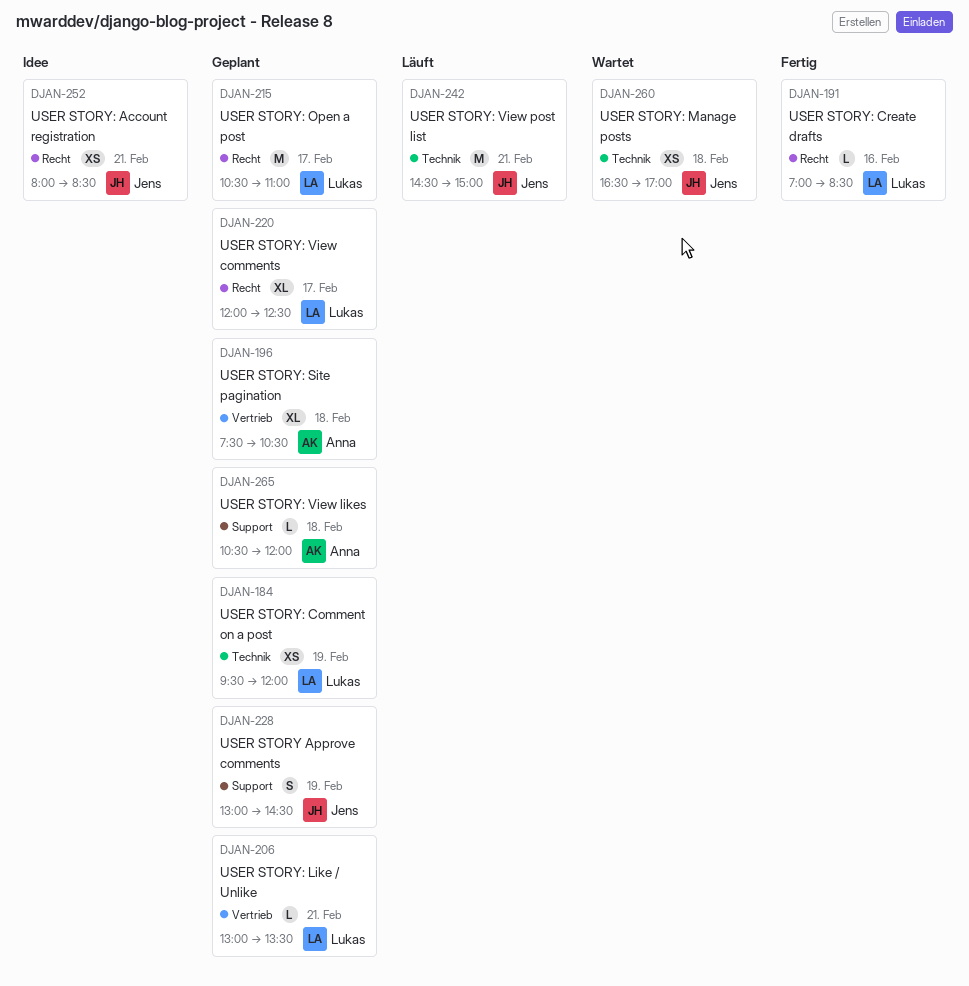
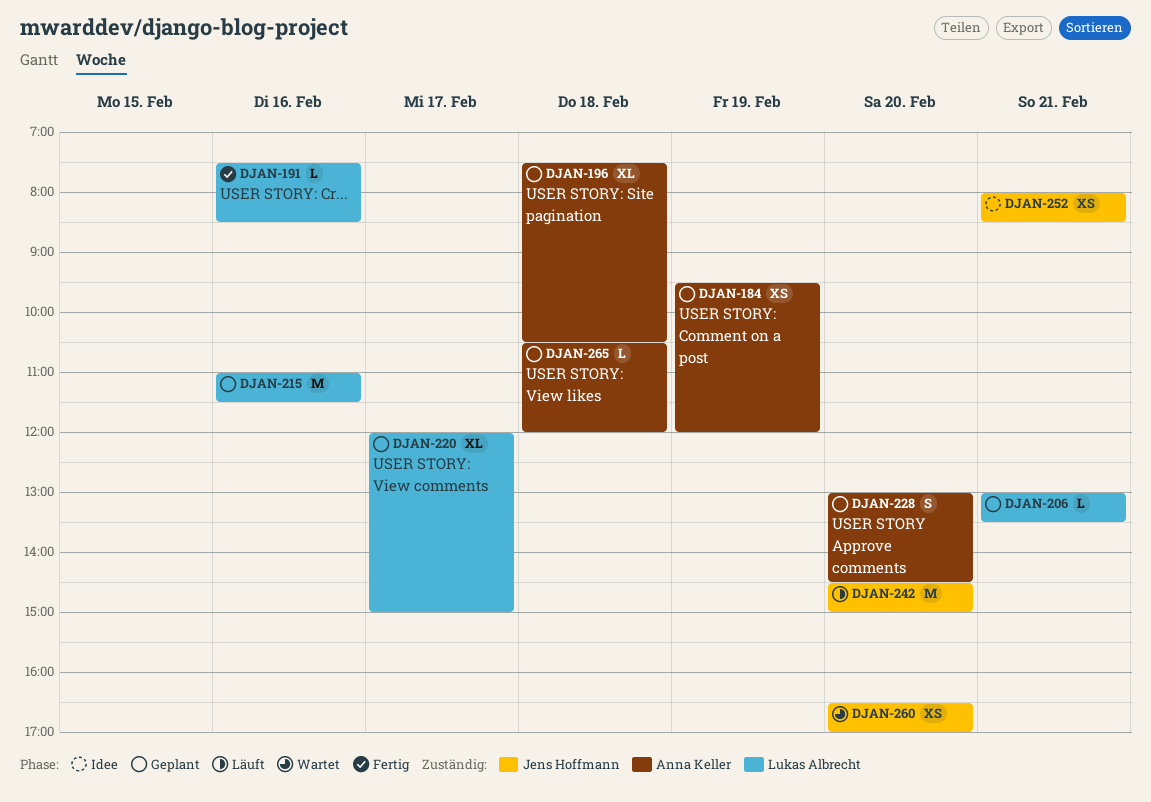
DJAN-184, owner: Lukas Albrecht -> Anna Keller
DJAN-191, begins: 07:00 -> 07:30
DJAN-215, day: Feb 17 -> Feb 16
DJAN-215, begins: 10:30 -> 11:00
DJAN-215, ends: 11:00 -> 11:30
DJAN-220, ends: 12:30 -> 15:00
DJAN-228, owner: Jens Hoffmann -> Anna Keller
DJAN-228, day: Feb 19 -> Feb 20
DJAN-242, day: Feb 21 -> Feb 20
DJAN-260, day: Feb 18 -> Feb 20

